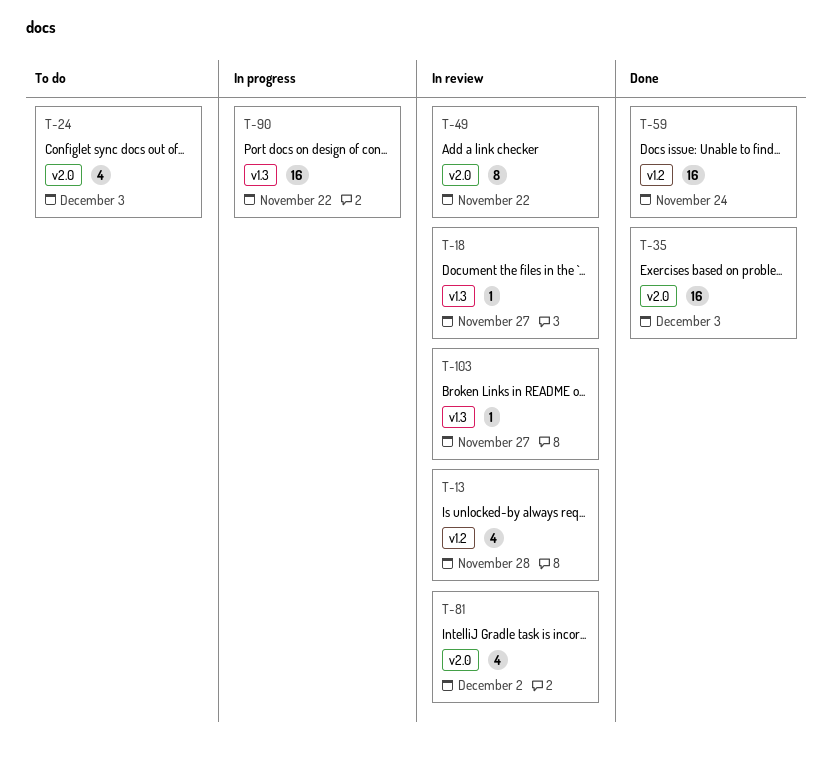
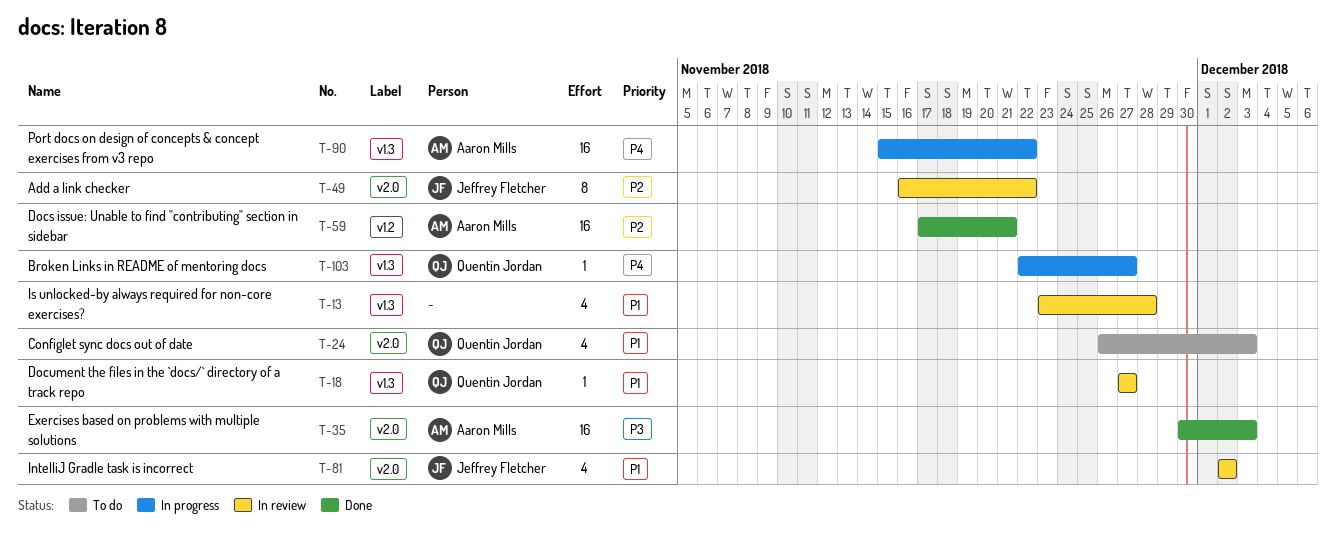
T-13, label: v1.2 -> v1.3
T-59, due: Nov 24 -> Nov 21
T-103, status: In review -> In progress

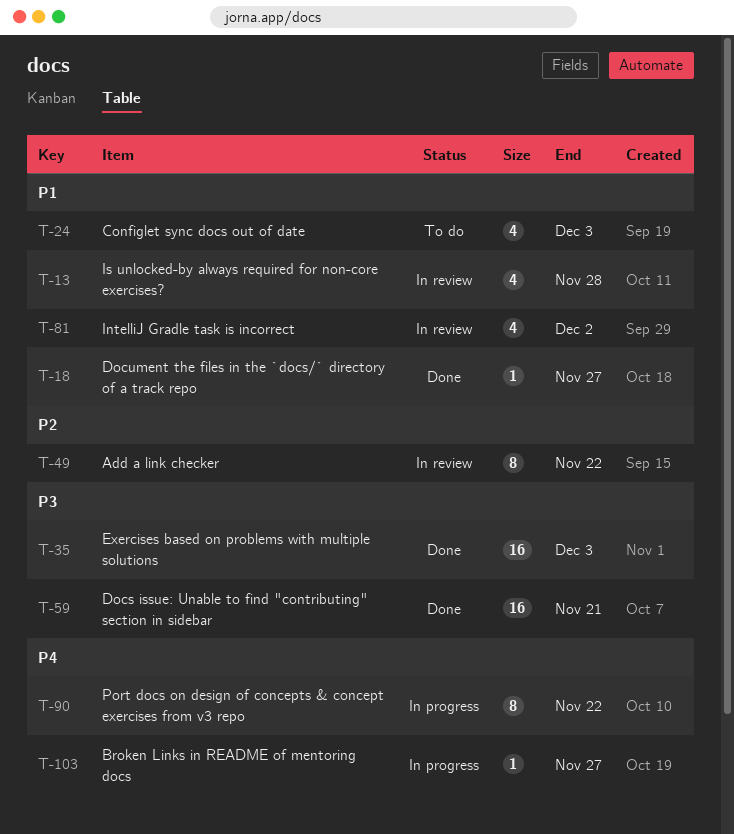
T-18, status: In review -> Done
T-59, priority: P2 -> P3
T-90, estimate: 16 -> 8

